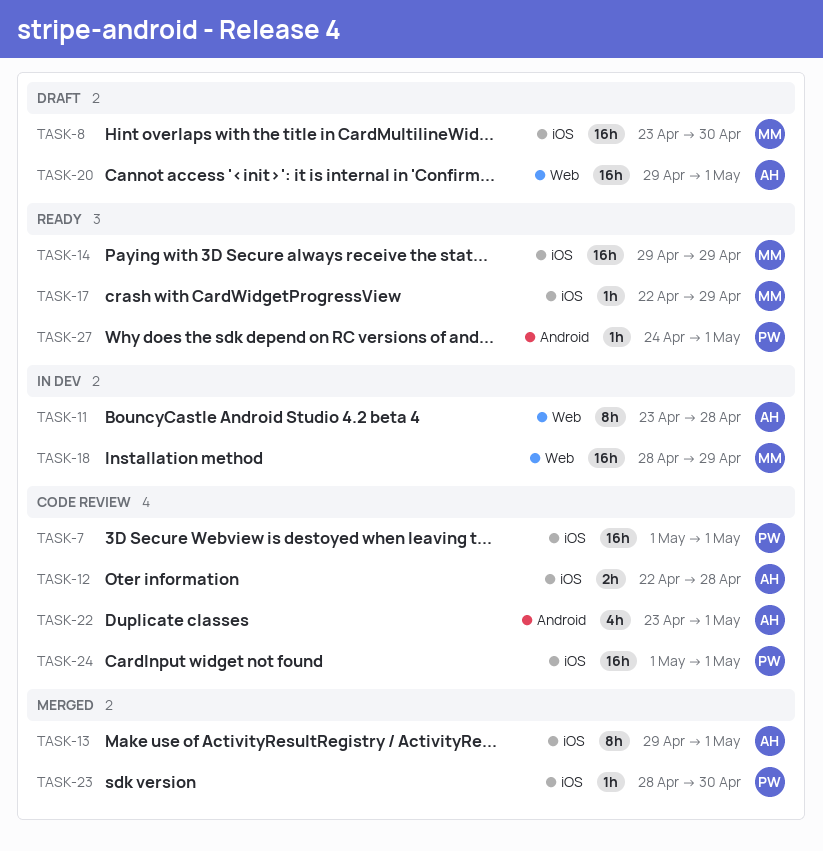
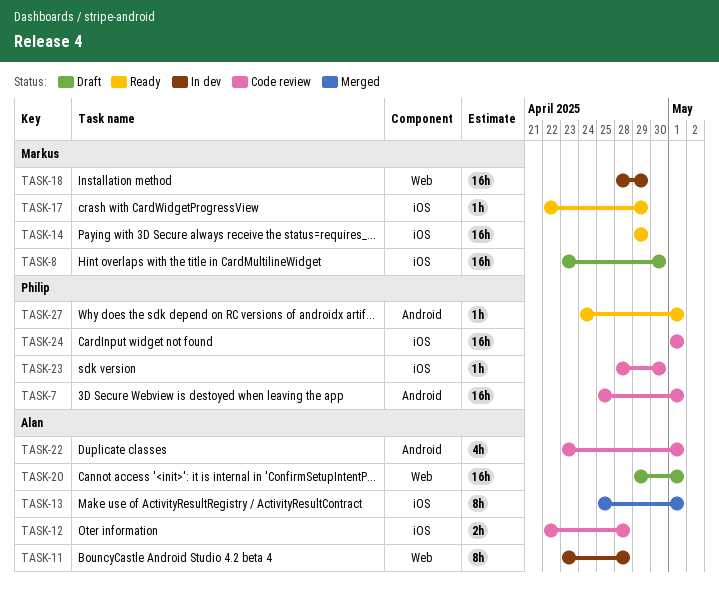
TASK-7, label: iOS -> Android
TASK-7, start: May 1 -> Apr 25
TASK-13, start: Apr 29 -> Apr 25
TASK-23, status: Merged -> Code review

